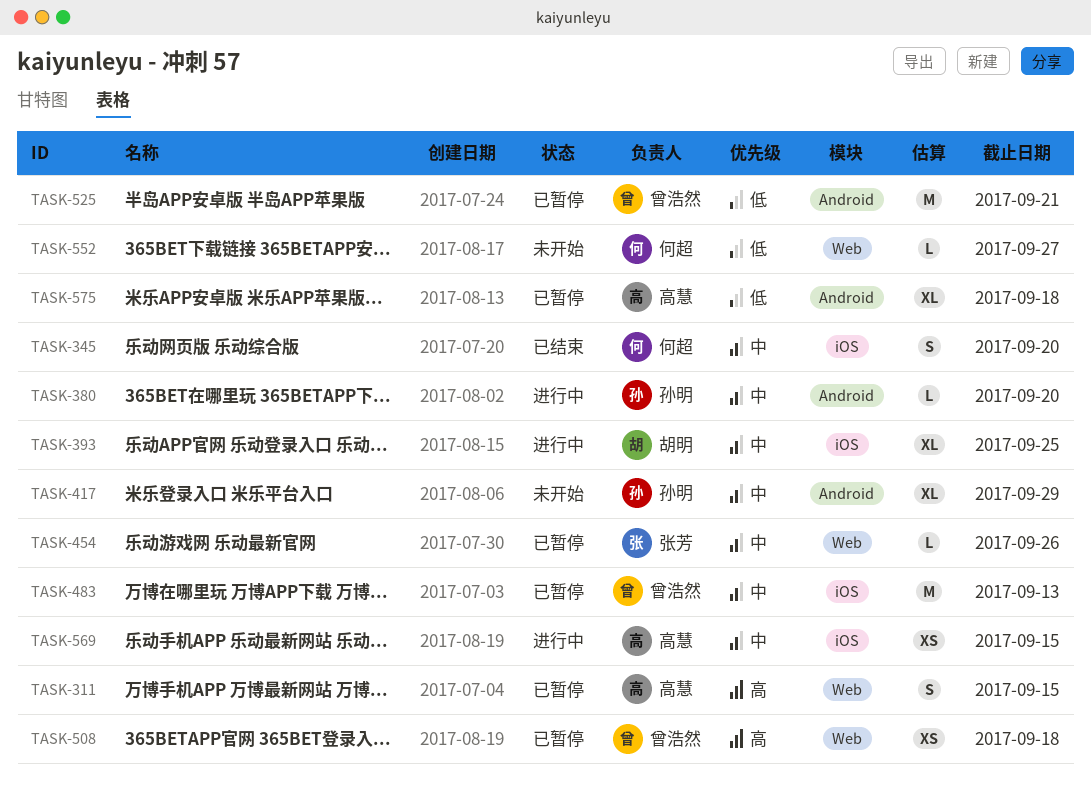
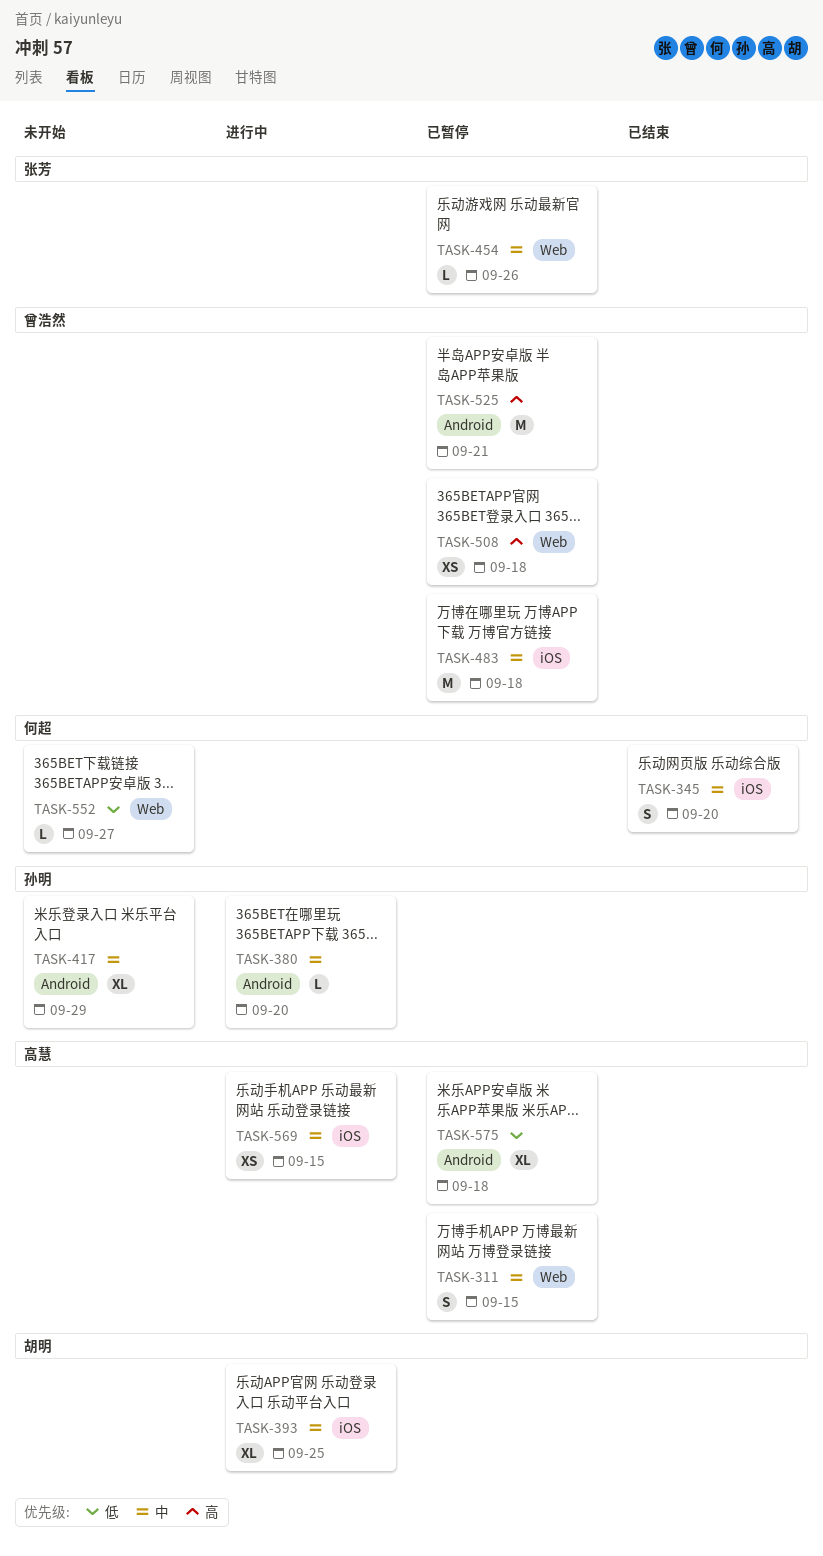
TASK-311, priority: 高 -> 中
TASK-483, due: Sep 13 -> Sep 18
TASK-525, priority: 低 -> 高

